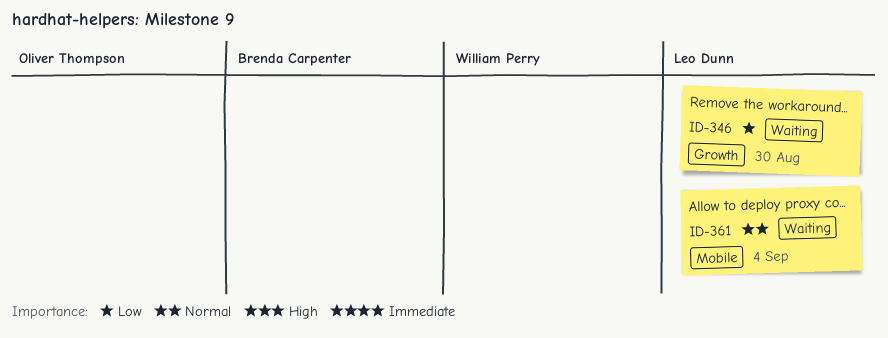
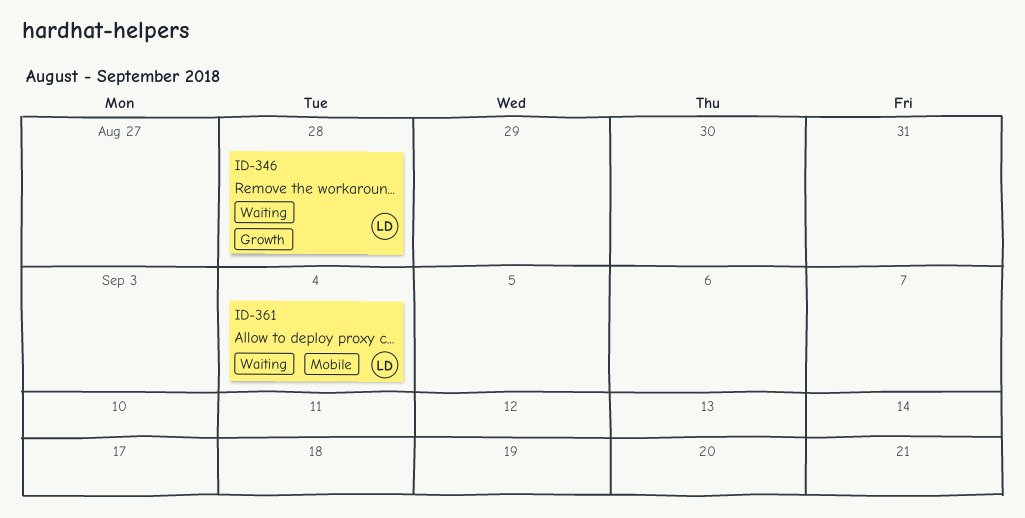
ID-346, due: Aug 30 -> Aug 28

